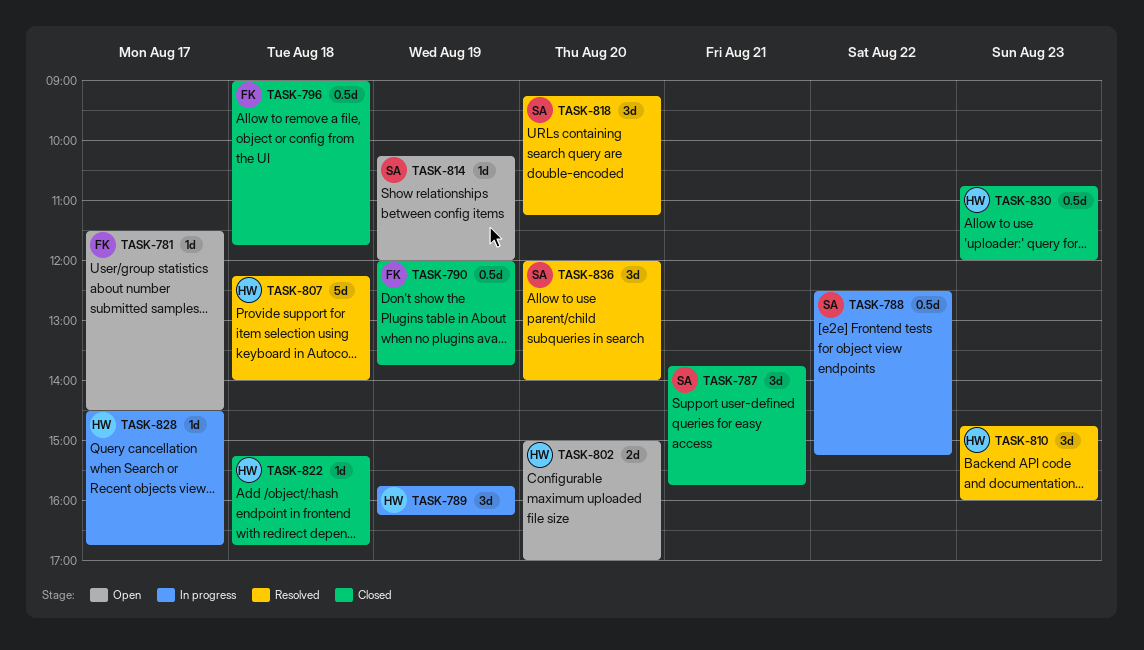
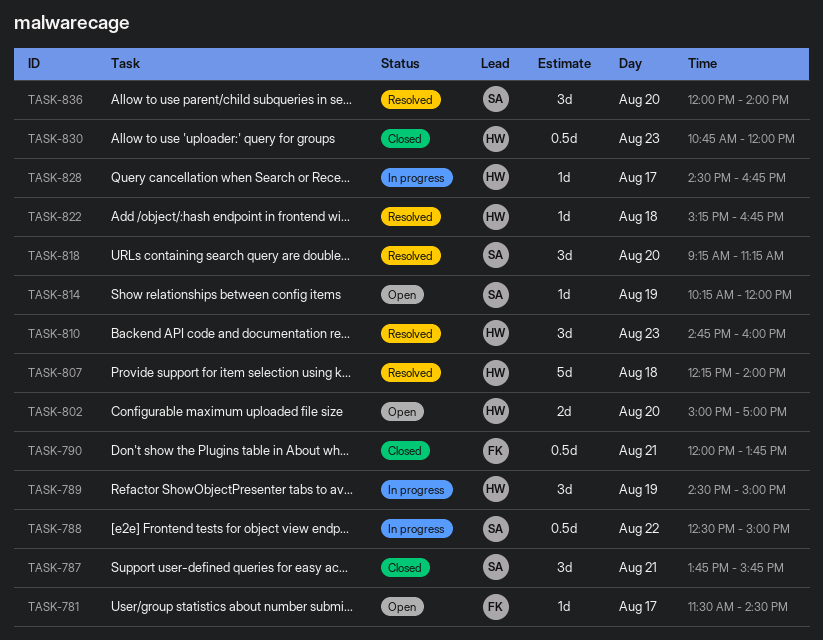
TASK-788, ends: 15:15 -> 15:00
TASK-789, begins: 15:45 -> 14:30
TASK-789, ends: 16:15 -> 15:00
TASK-790, day: Aug 19 -> Aug 21
TASK-796: present -> none
TASK-822, status: Closed -> Resolved

